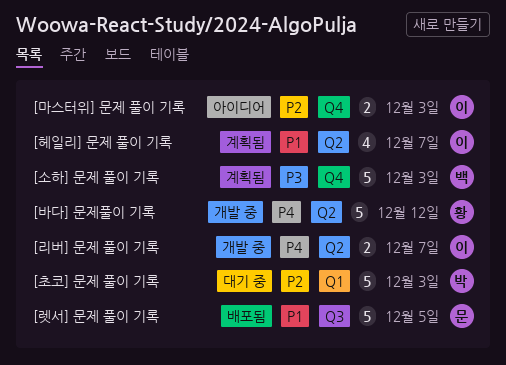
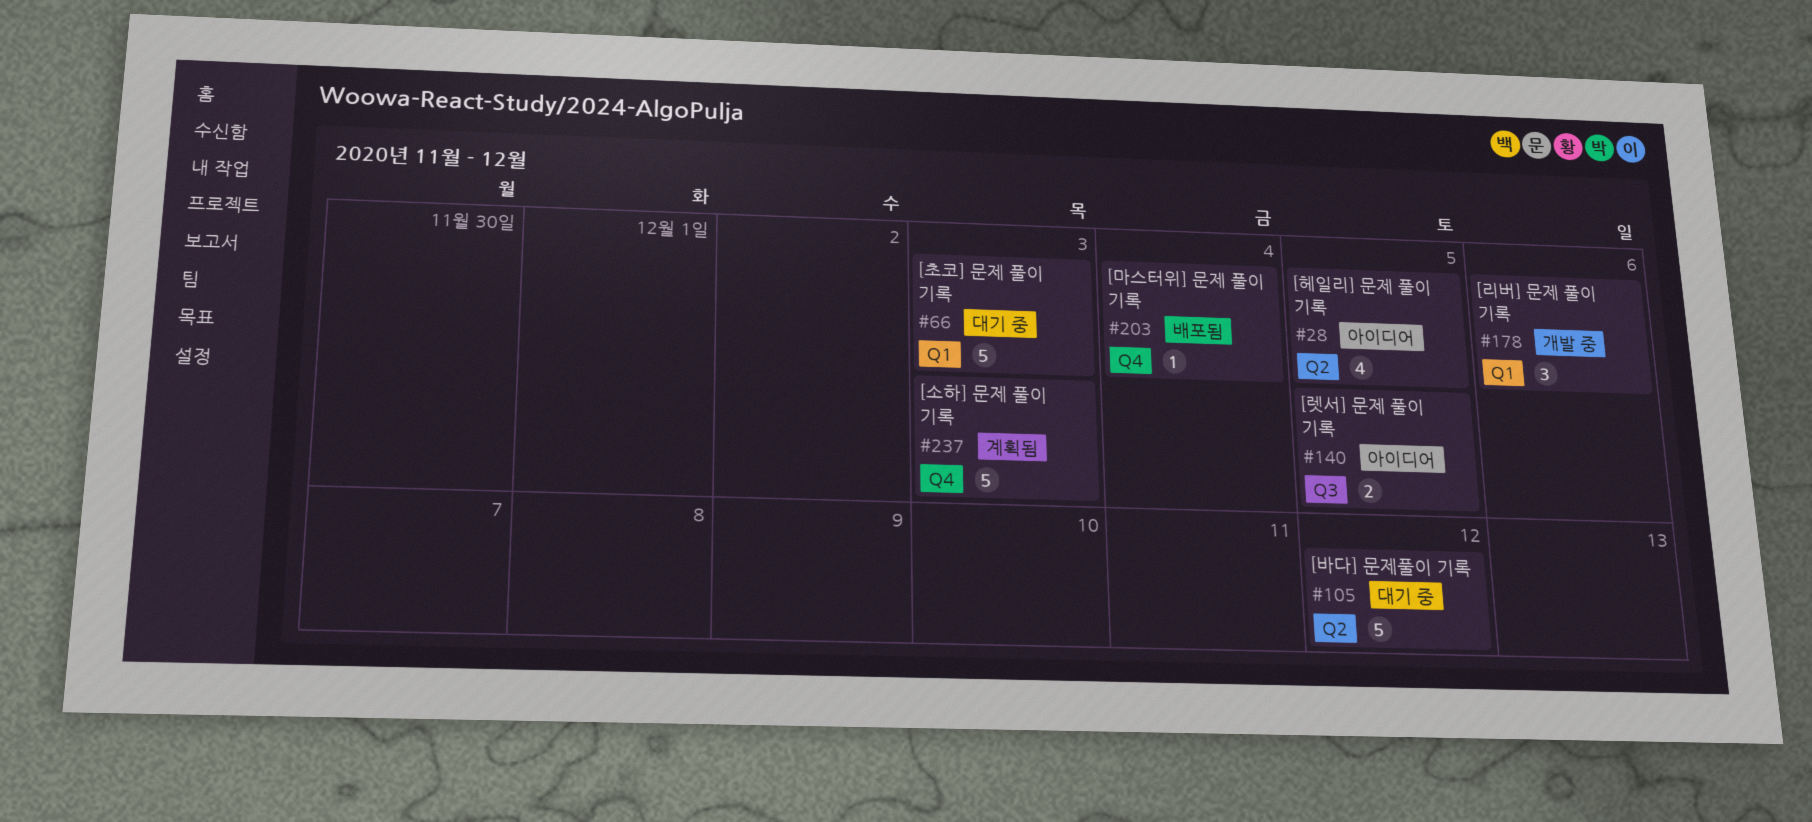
[렛서] 문제 풀이 기록, status: 배포됨 -> 아이디어
[렛서] 문제 풀이 기록, estimate: 5 -> 2
[리버] 문제 풀이 기록, label: Q2 -> Q1
[리버] 문제 풀이 기록, estimate: 2 -> 3
[리버] 문제 풀이 기록, due: Dec 7 -> Dec 6
[마스터위] 문제 풀이 기록, status: 아이디어 -> 배포됨
[마스터위] 문제 풀이 기록, estimate: 2 -> 1
[마스터위] 문제 풀이 기록, due: Dec 3 -> Dec 4
[바다] 문제풀이 기록, status: 개발 중 -> 대기 중
[헤일리] 문제 풀이 기록, status: 계획됨 -> 아이디어
[헤일리] 문제 풀이 기록, due: Dec 7 -> Dec 5

